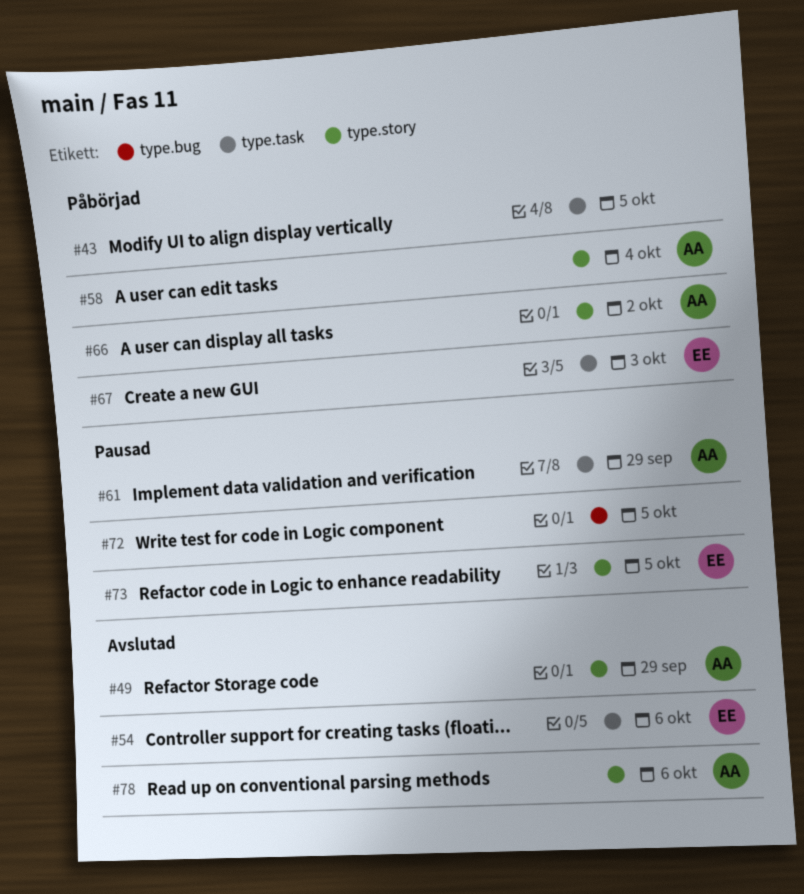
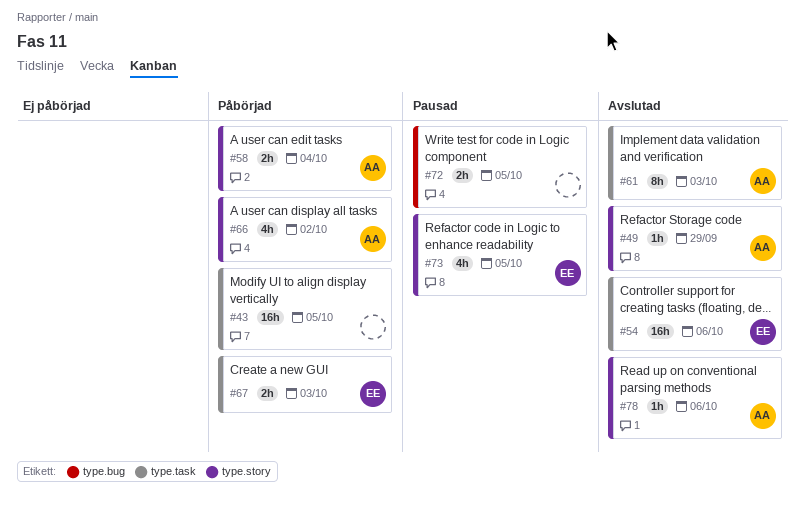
#61, status: Pausad -> Avslutad
#61, due: Sep 29 -> Oct 3

